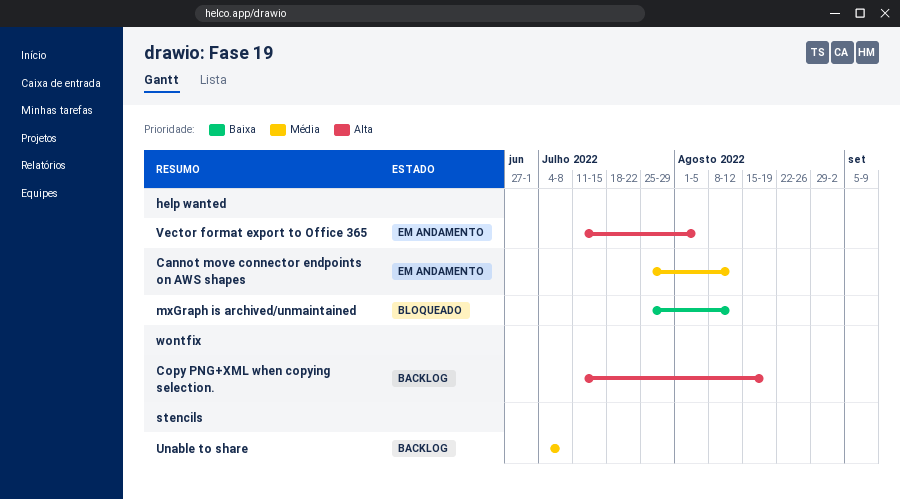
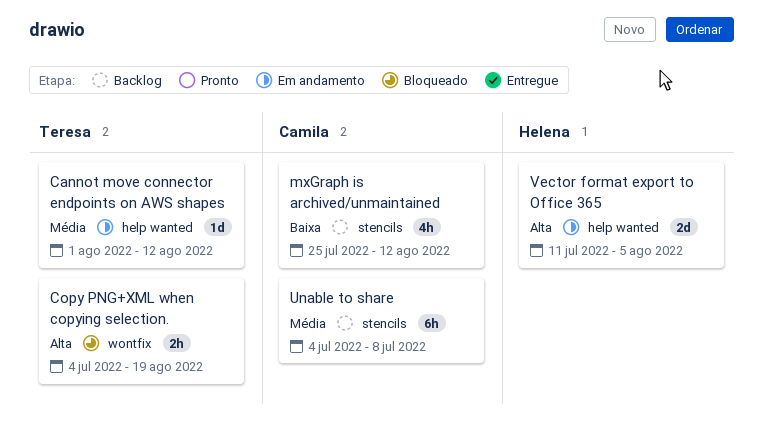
Cannot move connector endpoints on AWS shapes, start: Jul 25 -> Aug 1
Copy PNG+XML when copying selection., status: Backlog -> Bloqueado
Copy PNG+XML when copying selection., start: Jul 11 -> Jul 4
mxGraph is archived/unmaintained, status: Bloqueado -> Backlog
mxGraph is archived/unmaintained, label: help wanted -> stencils

